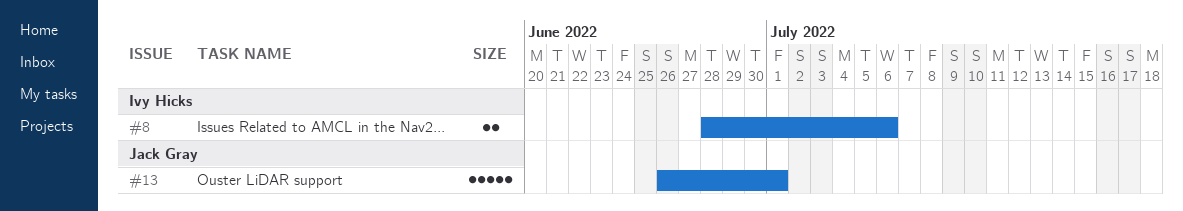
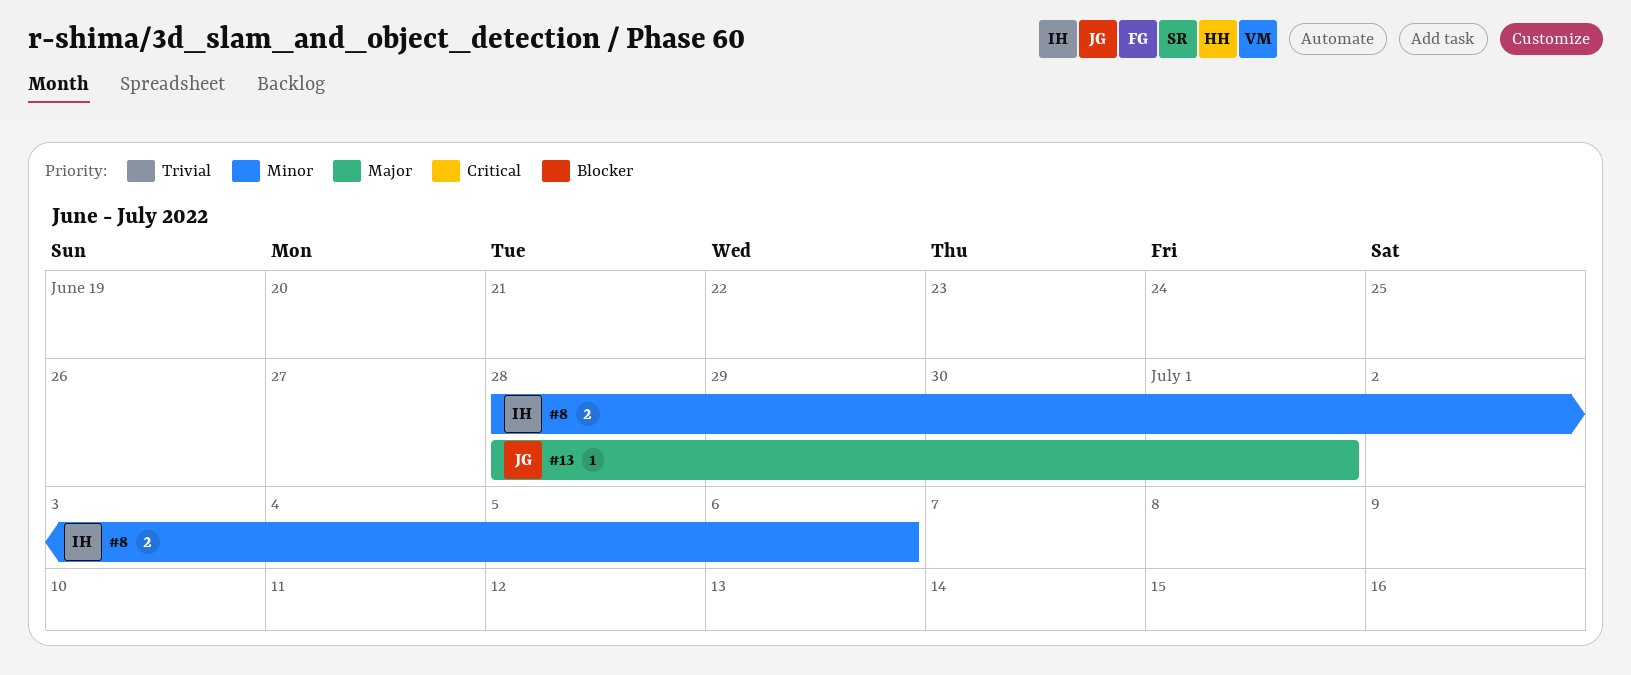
#13, estimate: 5 -> 1
#13, start: Jun 26 -> Jun 28

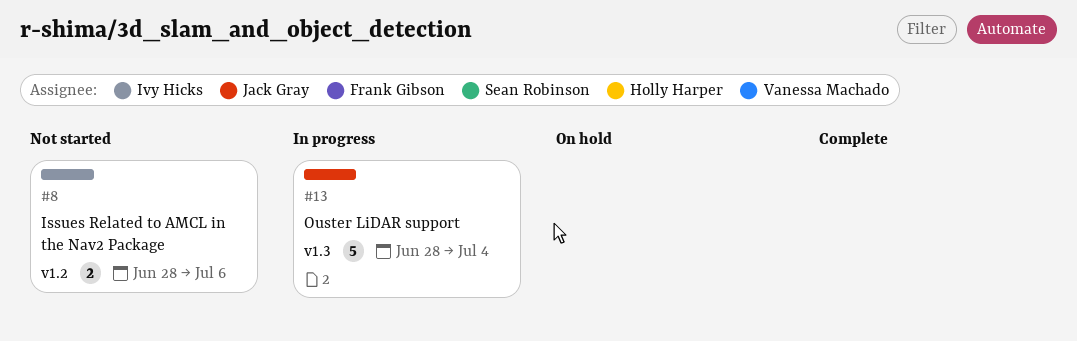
#13, estimate: 1 -> 5
#13, due: Jul 1 -> Jul 4

